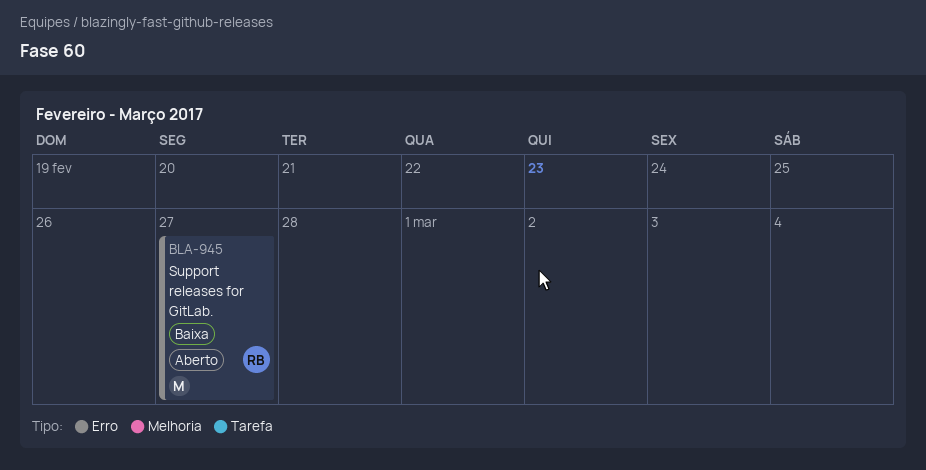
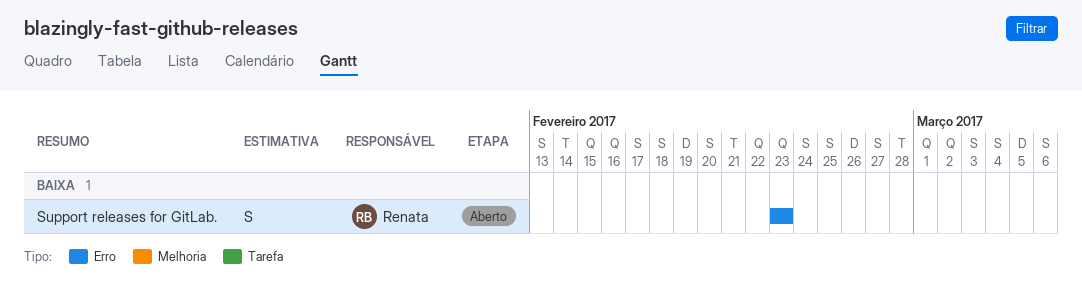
Support releases for GitLab., estimate: M -> S
Support releases for GitLab., due: Feb 27 -> Feb 23

